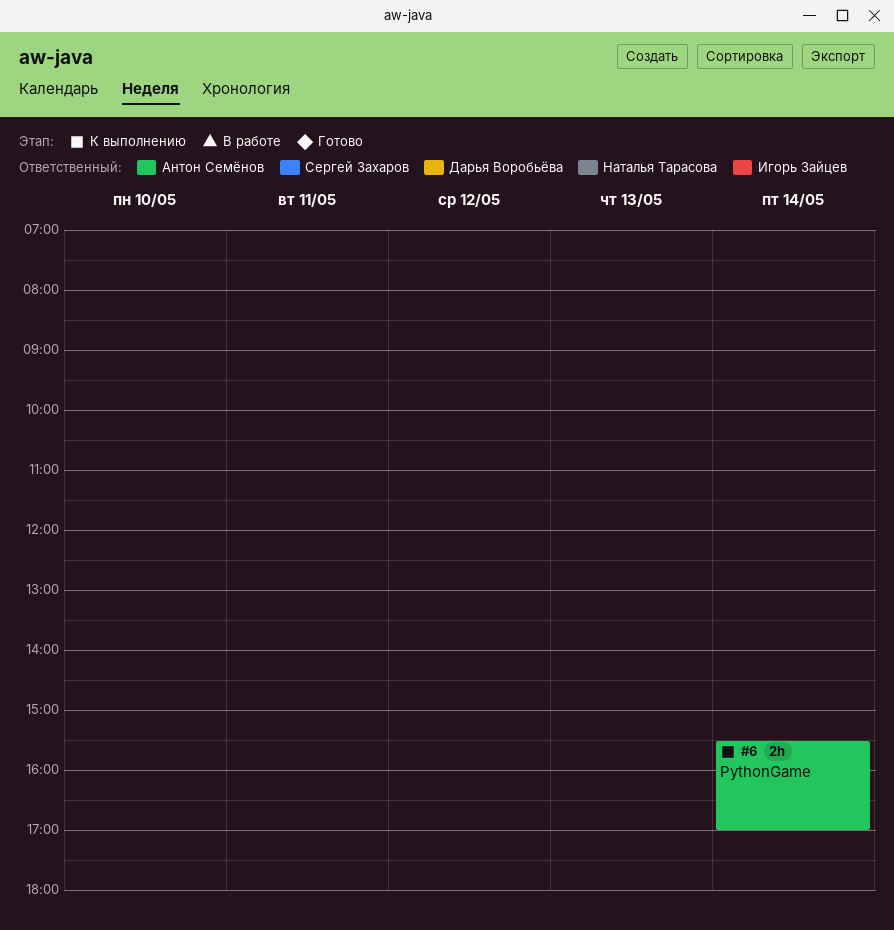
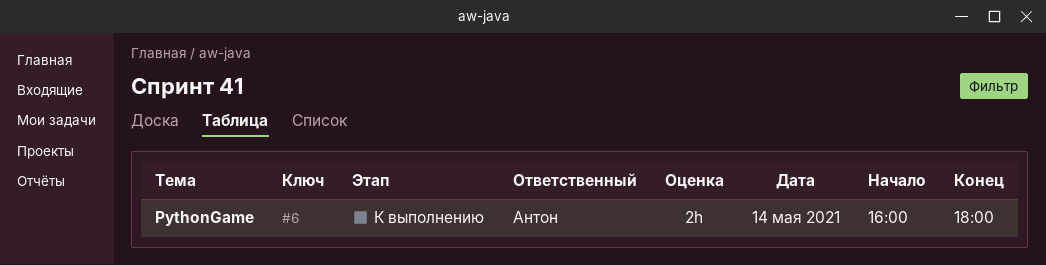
#6, begins: 15:30 -> 16:00
#6, ends: 17:00 -> 18:00

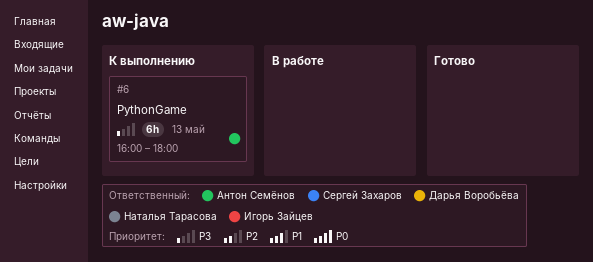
#6, estimate: 2h -> 6h
#6, day: May 14 -> May 13

